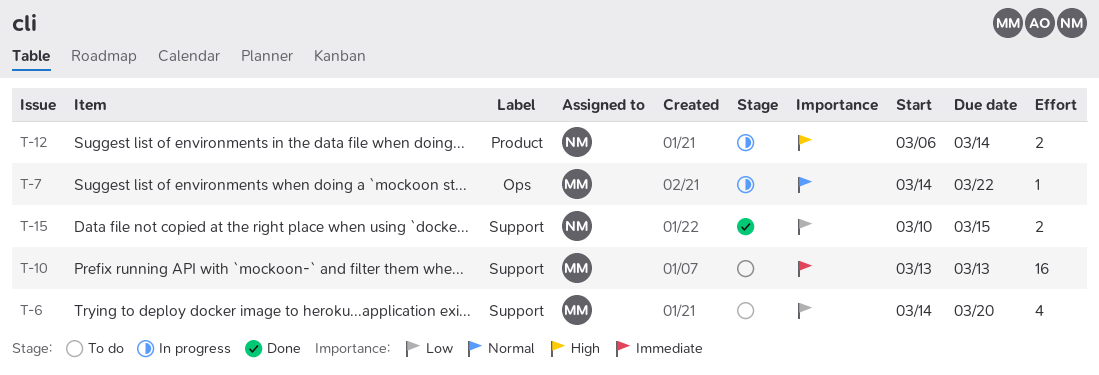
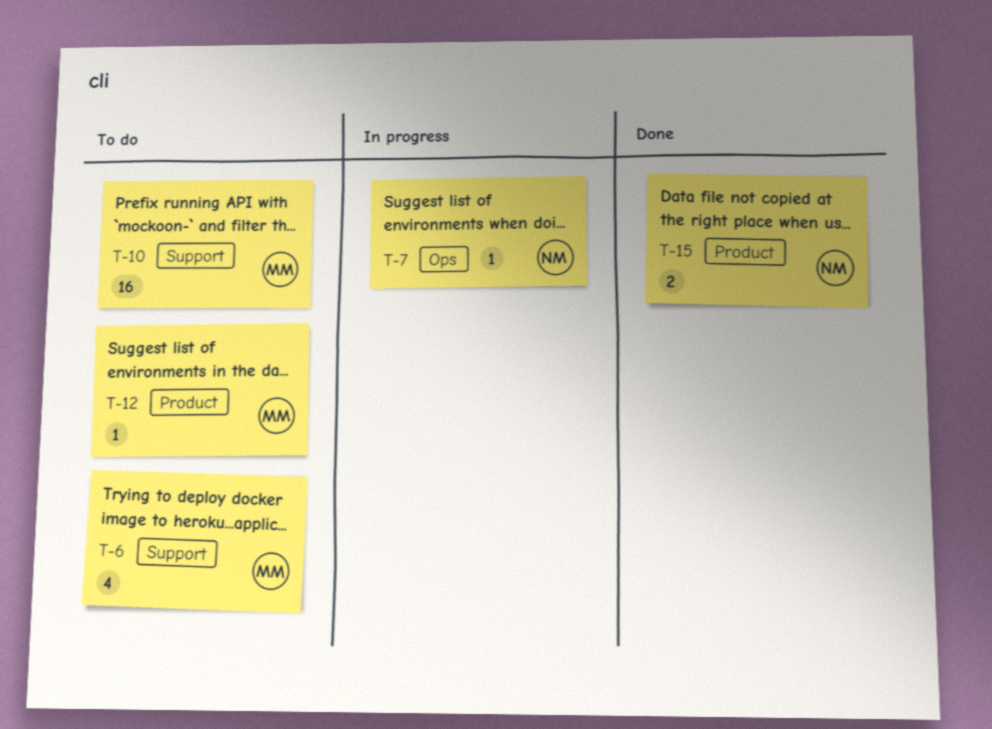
T-7, owner: MM -> NM
T-12, status: In progress -> To do
T-12, owner: NM -> MM
T-12, estimate: 2 -> 1
T-15, label: Support -> Product

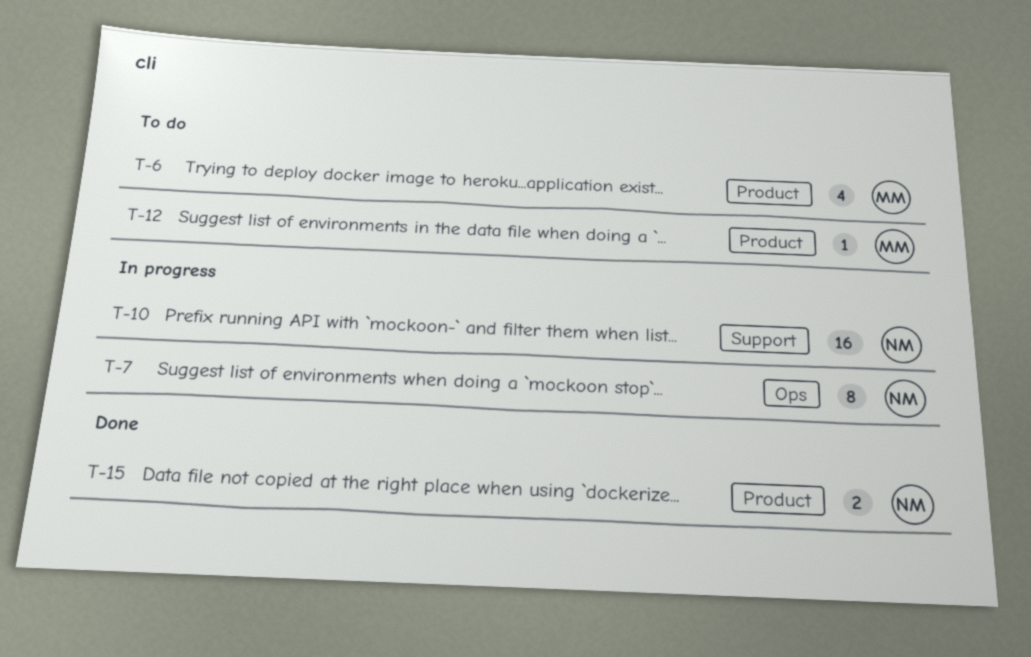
T-6, label: Support -> Product
T-7, estimate: 1 -> 8
T-10, status: To do -> In progress
T-10, owner: MM -> NM

